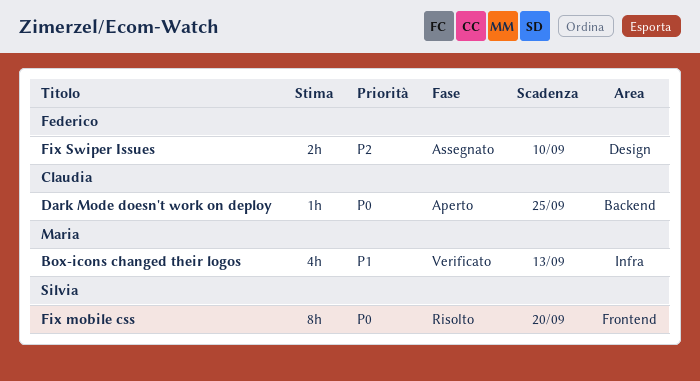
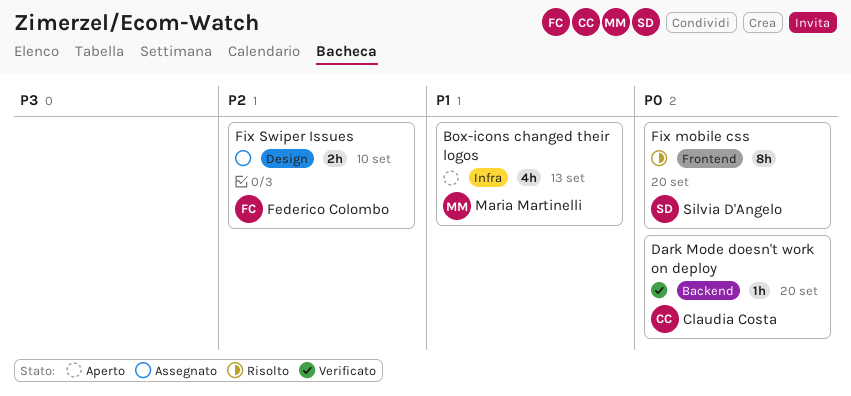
Box-icons changed their logos, status: Verificato -> Aperto
Dark Mode doesn't work on deploy, status: Aperto -> Verificato
Dark Mode doesn't work on deploy, due: Sep 25 -> Sep 20

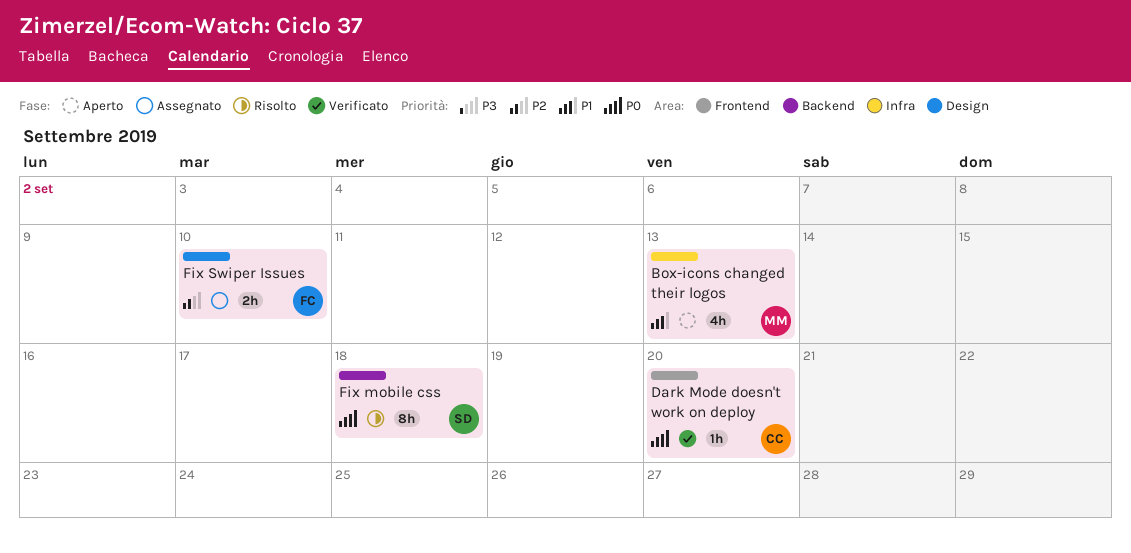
Dark Mode doesn't work on deploy, label: Backend -> Frontend
Fix mobile css, label: Frontend -> Backend
Fix mobile css, due: Sep 20 -> Sep 18

